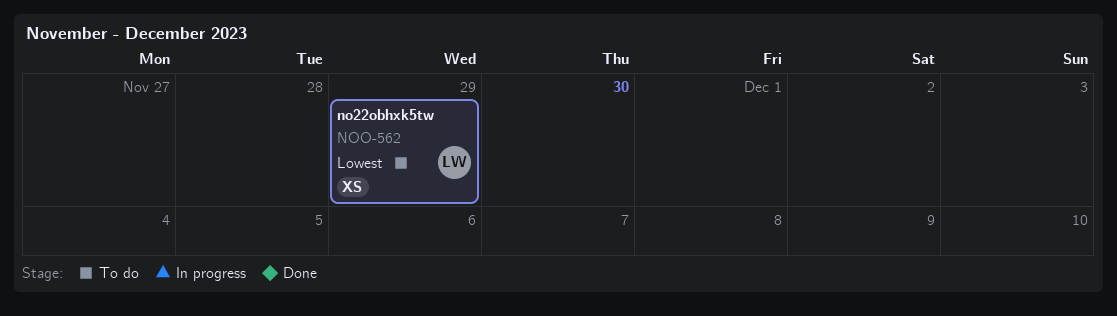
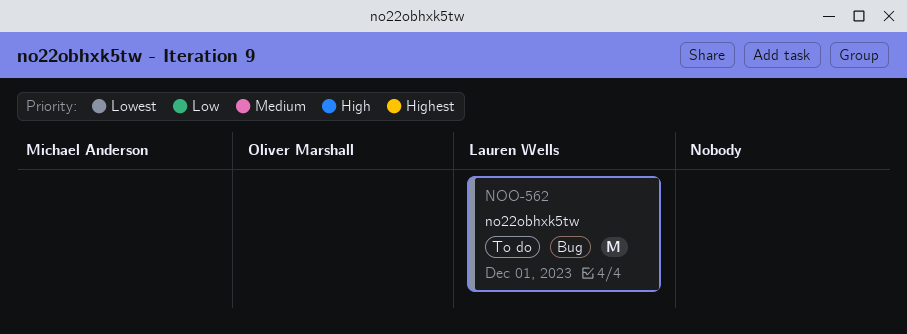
NOO-562, estimate: XS -> M
NOO-562, due: Nov 29 -> Dec 1

